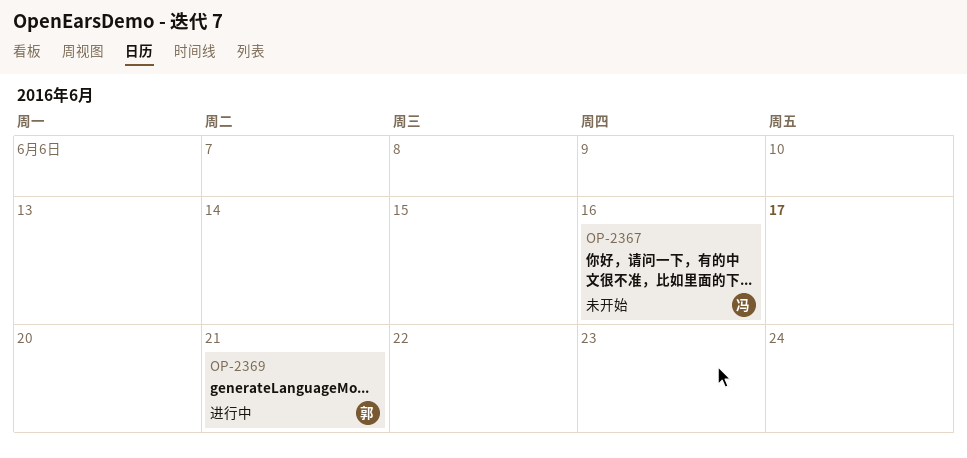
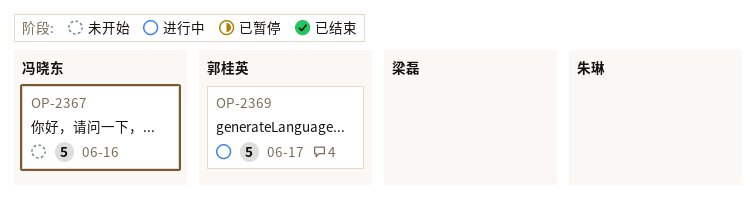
OP-2369, due: Jun 21 -> Jun 17

